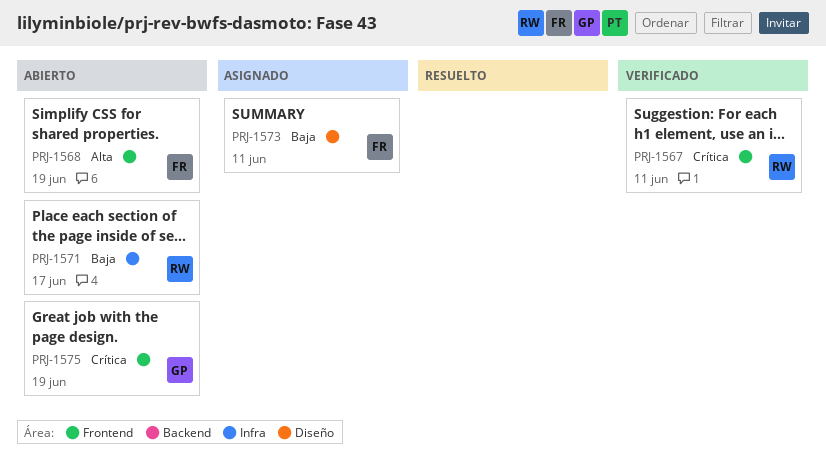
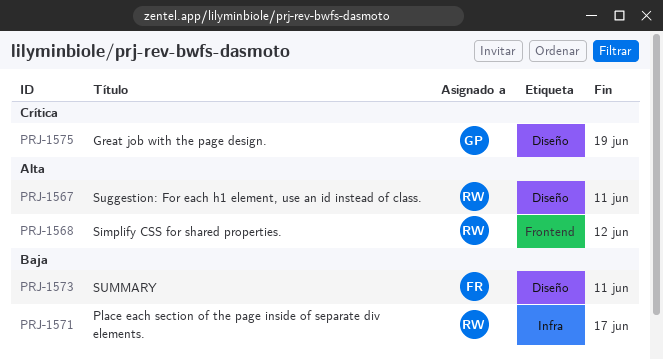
PRJ-1567, priority: Crítica -> Alta
PRJ-1567, label: Frontend -> Diseño
PRJ-1568, owner: FR -> RW
PRJ-1568, due: Jun 19 -> Jun 12
PRJ-1575, label: Frontend -> Diseño

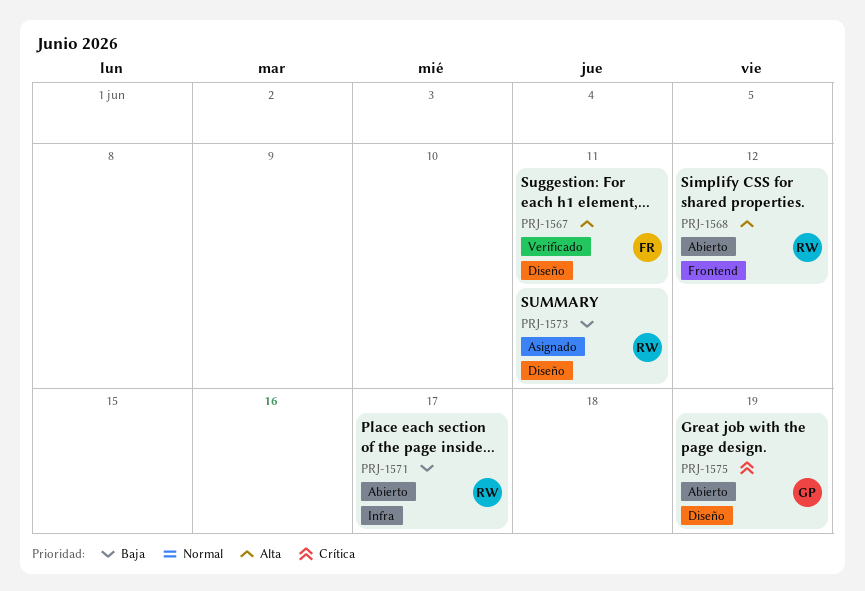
PRJ-1567, owner: RW -> FR
PRJ-1573, owner: FR -> RW

